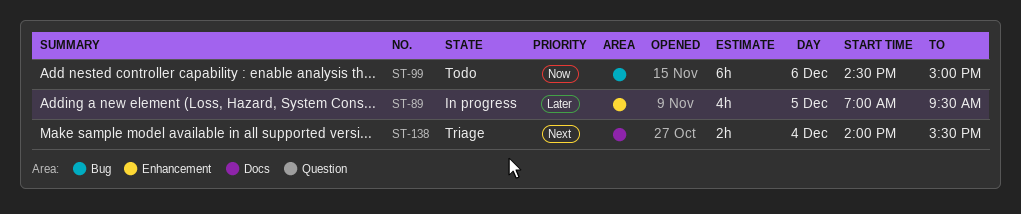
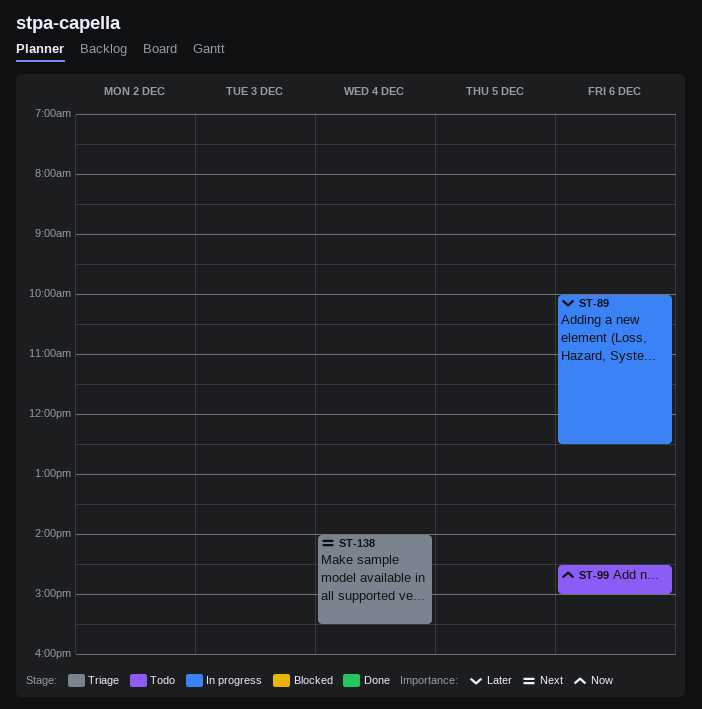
ST-89, day: Dec 5 -> Dec 6
ST-89, begins: 07:00 -> 10:00
ST-89, ends: 09:30 -> 12:30

